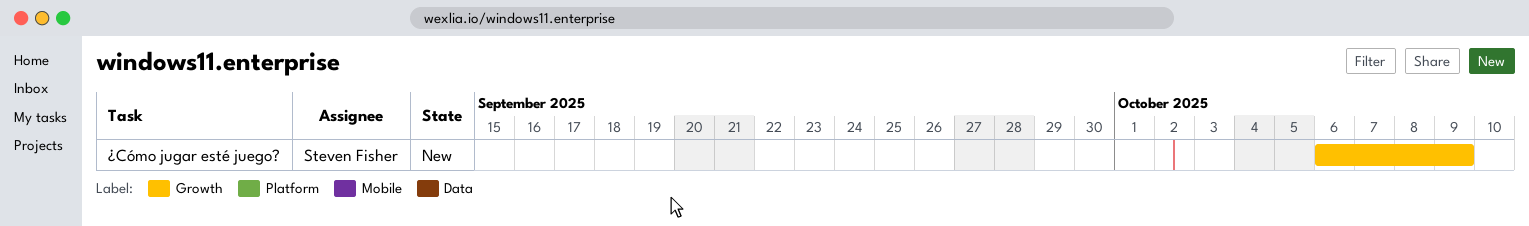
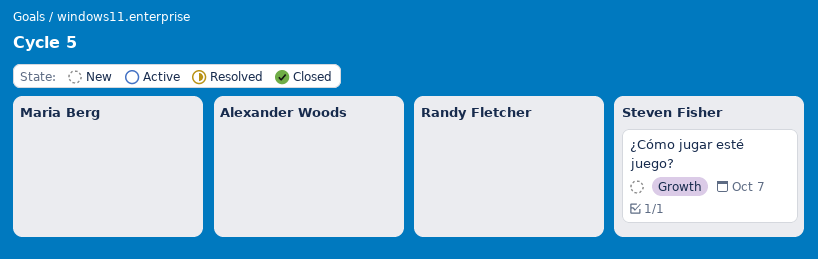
¿Cómo jugar esté juego?, due: Oct 9 -> Oct 7

